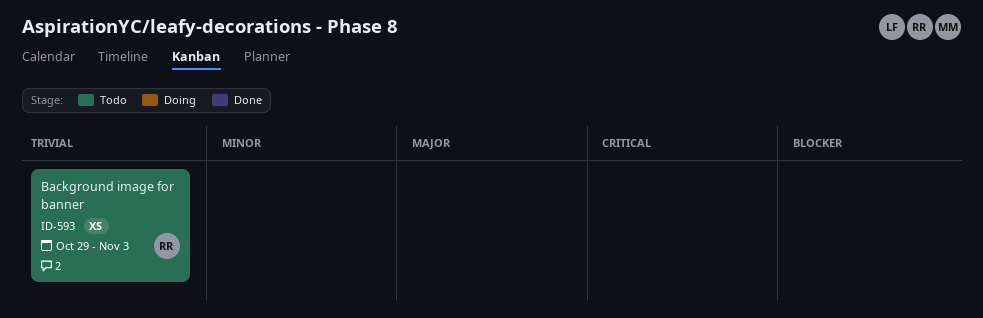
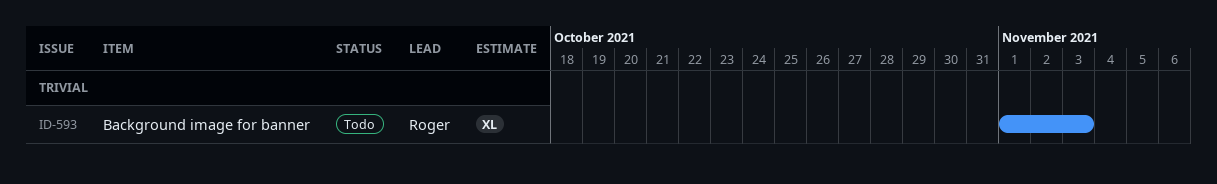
ID-593, estimate: XS -> XL
ID-593, start: Oct 29 -> Nov 1

